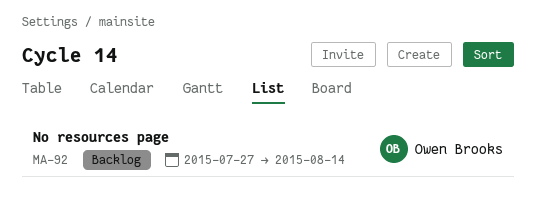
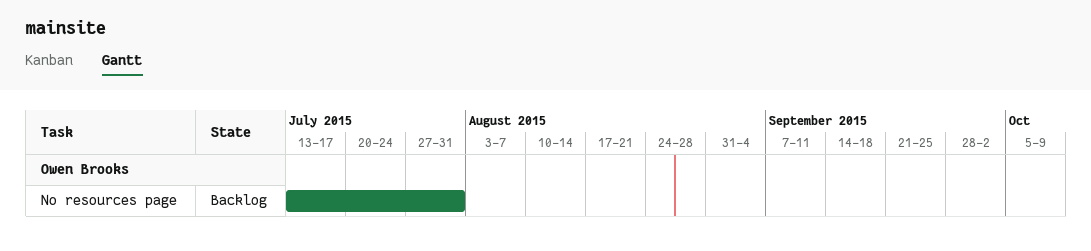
No resources page, start: Jul 27 -> Jul 13
No resources page, due: Aug 14 -> Jul 31

